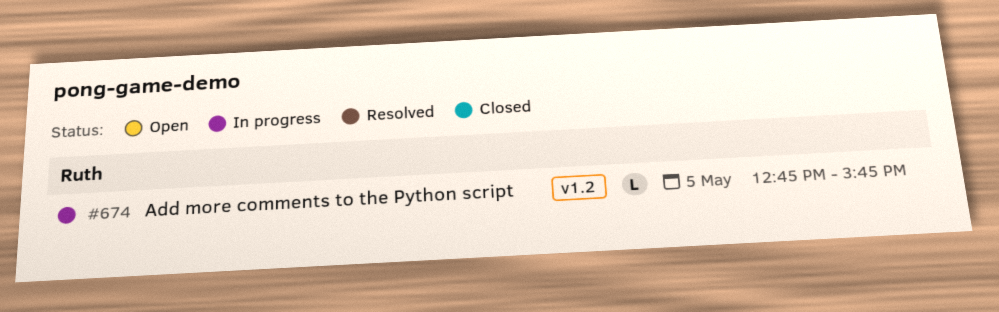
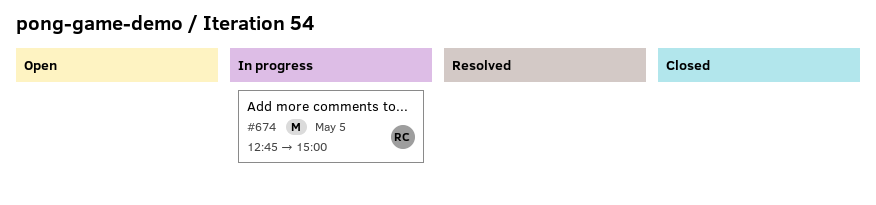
#674, estimate: L -> M
#674, ends: 15:45 -> 15:00

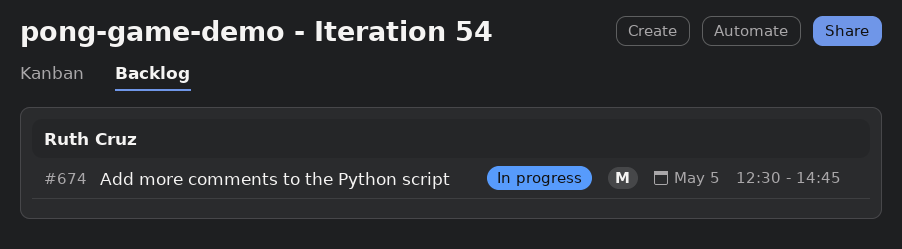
#674, begins: 12:45 -> 12:30
#674, ends: 15:00 -> 14:45

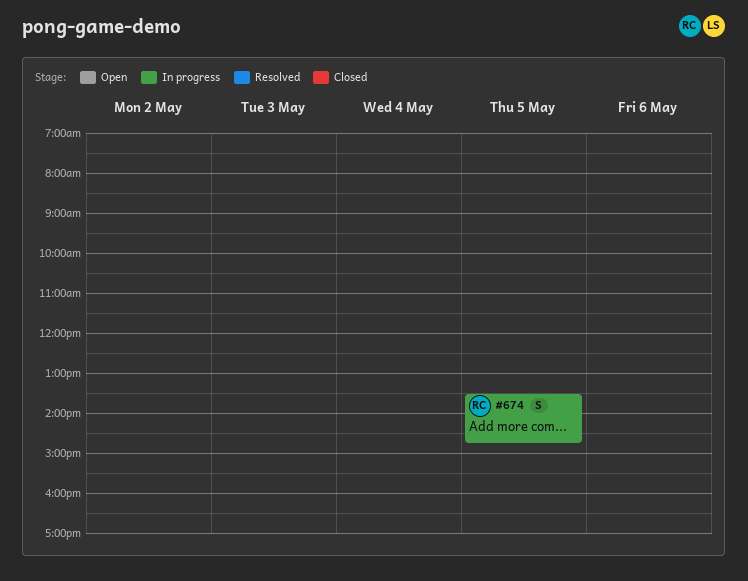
#674, estimate: M -> S
#674, begins: 12:30 -> 13:30

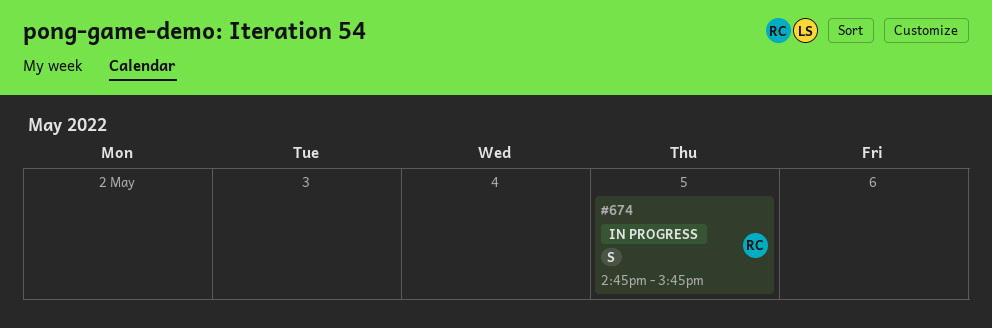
#674, begins: 13:30 -> 14:45
#674, ends: 14:45 -> 15:45

